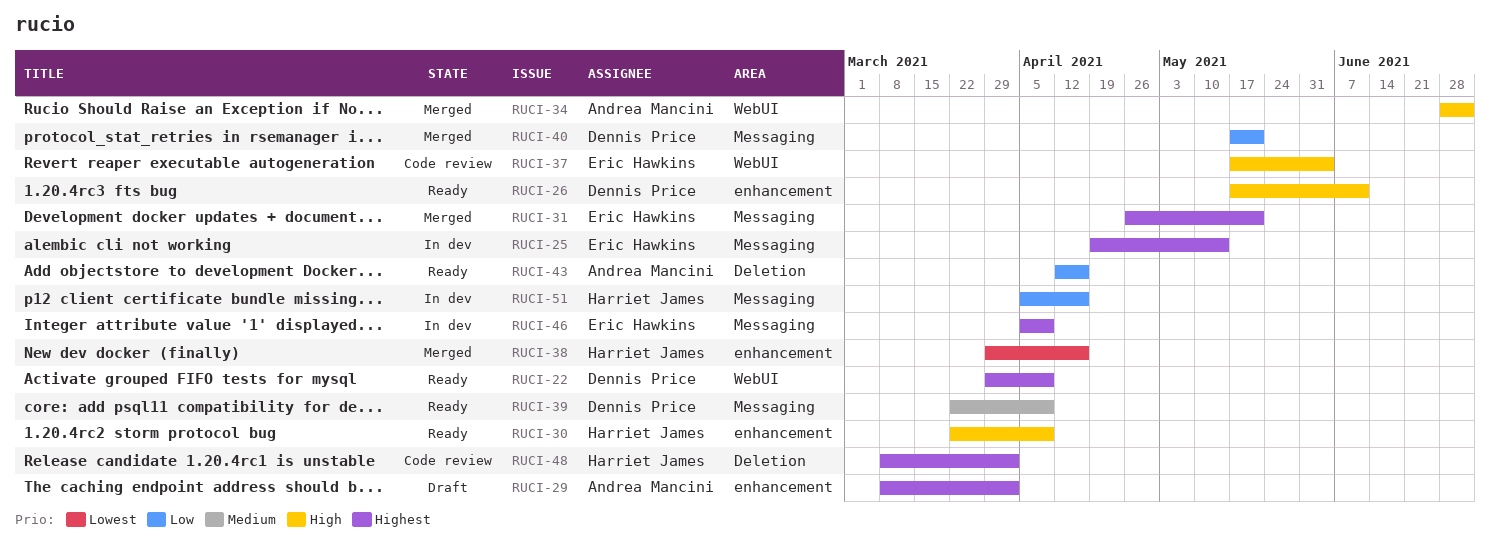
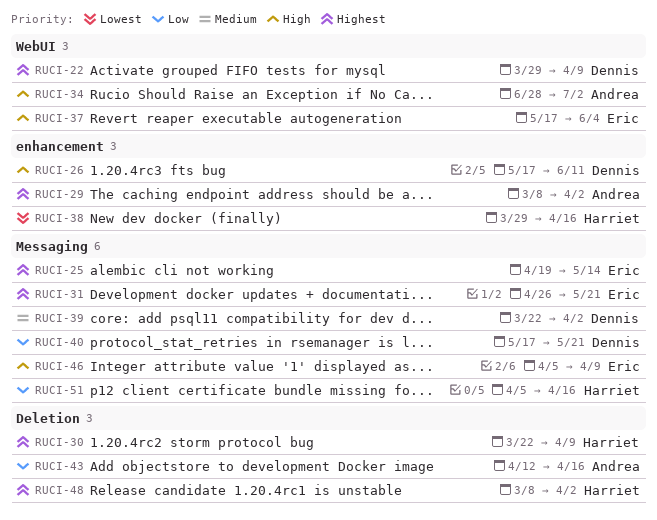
RUCI-30, priority: High -> Highest
RUCI-30, label: enhancement -> Deletion
RUCI-39, due: Apr 9 -> Apr 2
RUCI-46, priority: Highest -> High

